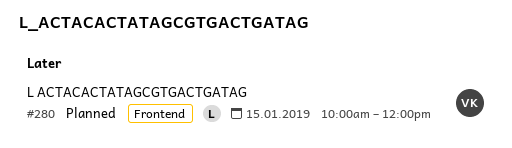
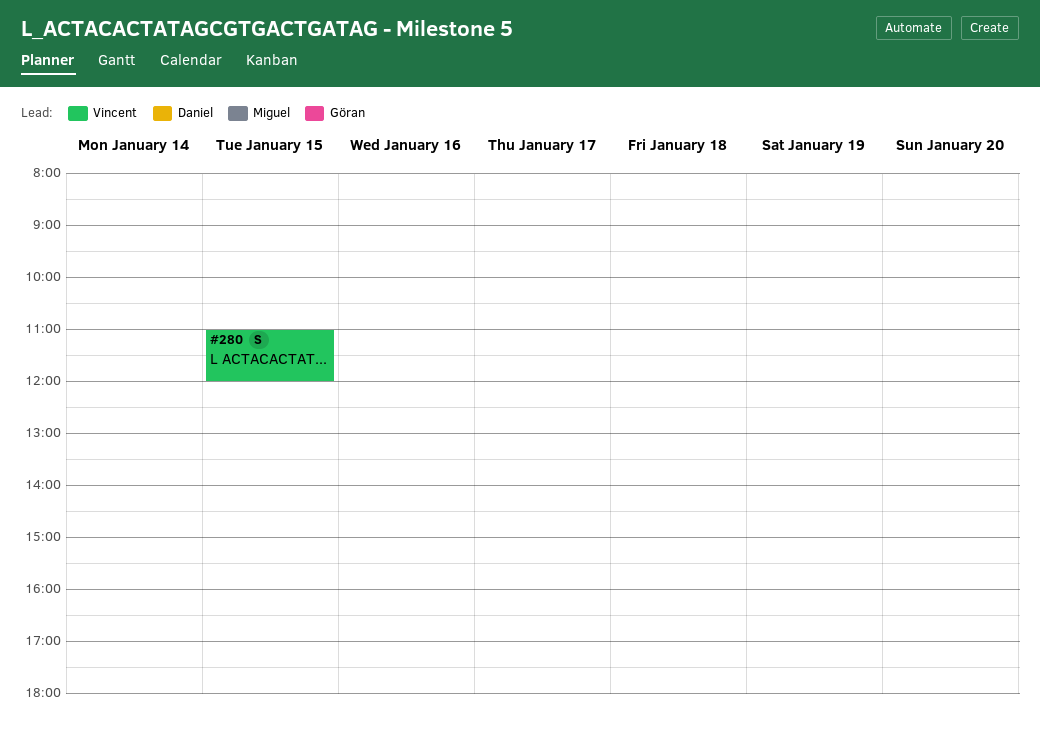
#280, estimate: L -> S
#280, begins: 10:00 -> 11:00

